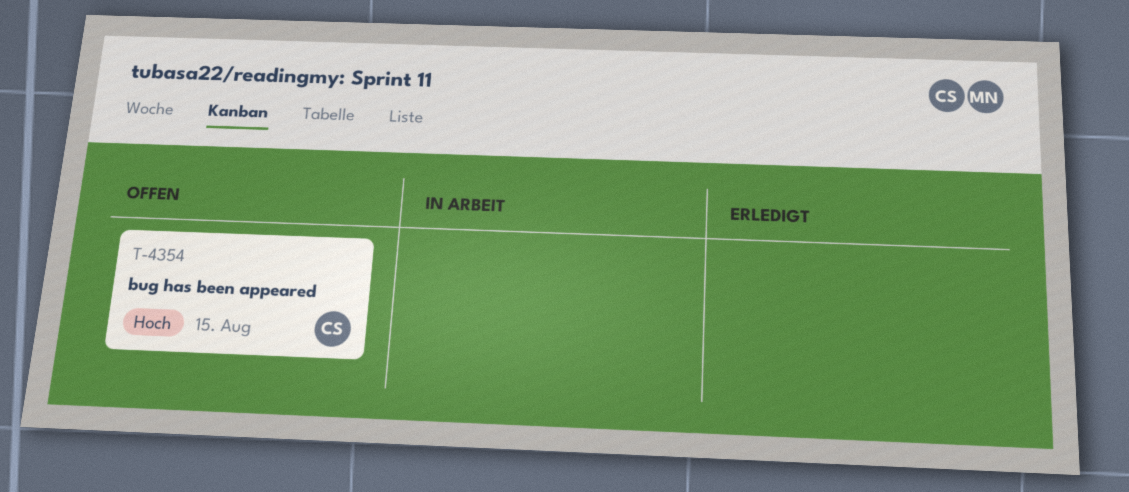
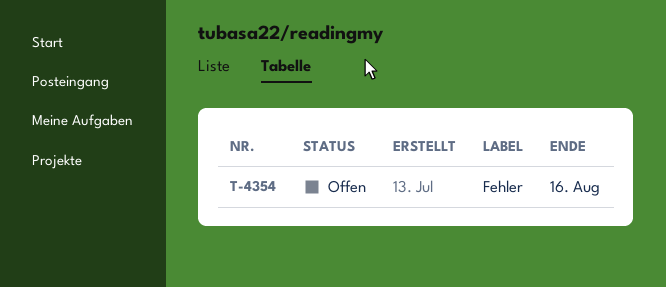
T-4354, due: Aug 15 -> Aug 16

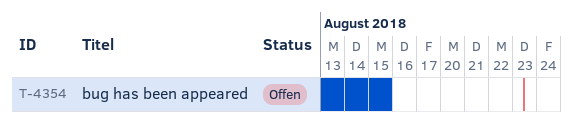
T-4354, due: Aug 16 -> Aug 15

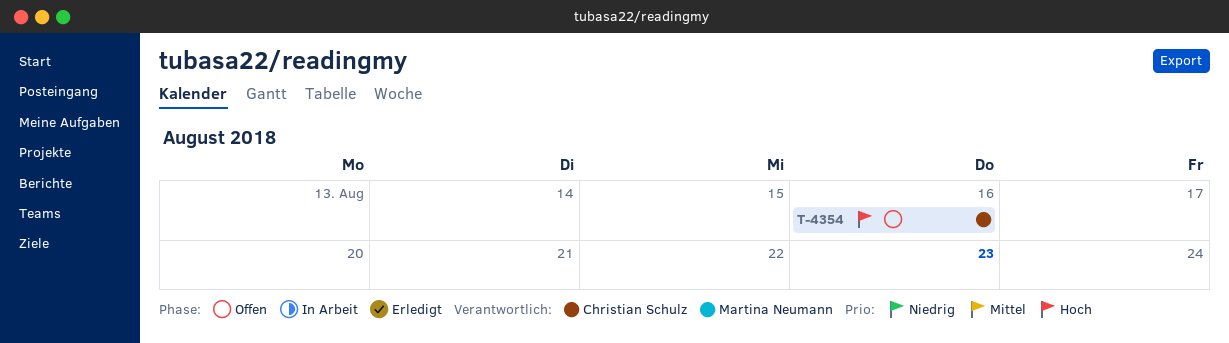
T-4354, due: Aug 15 -> Aug 16

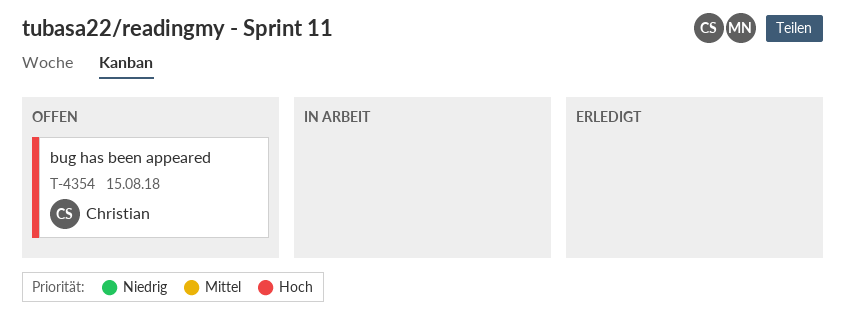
T-4354, due: Aug 16 -> Aug 15

